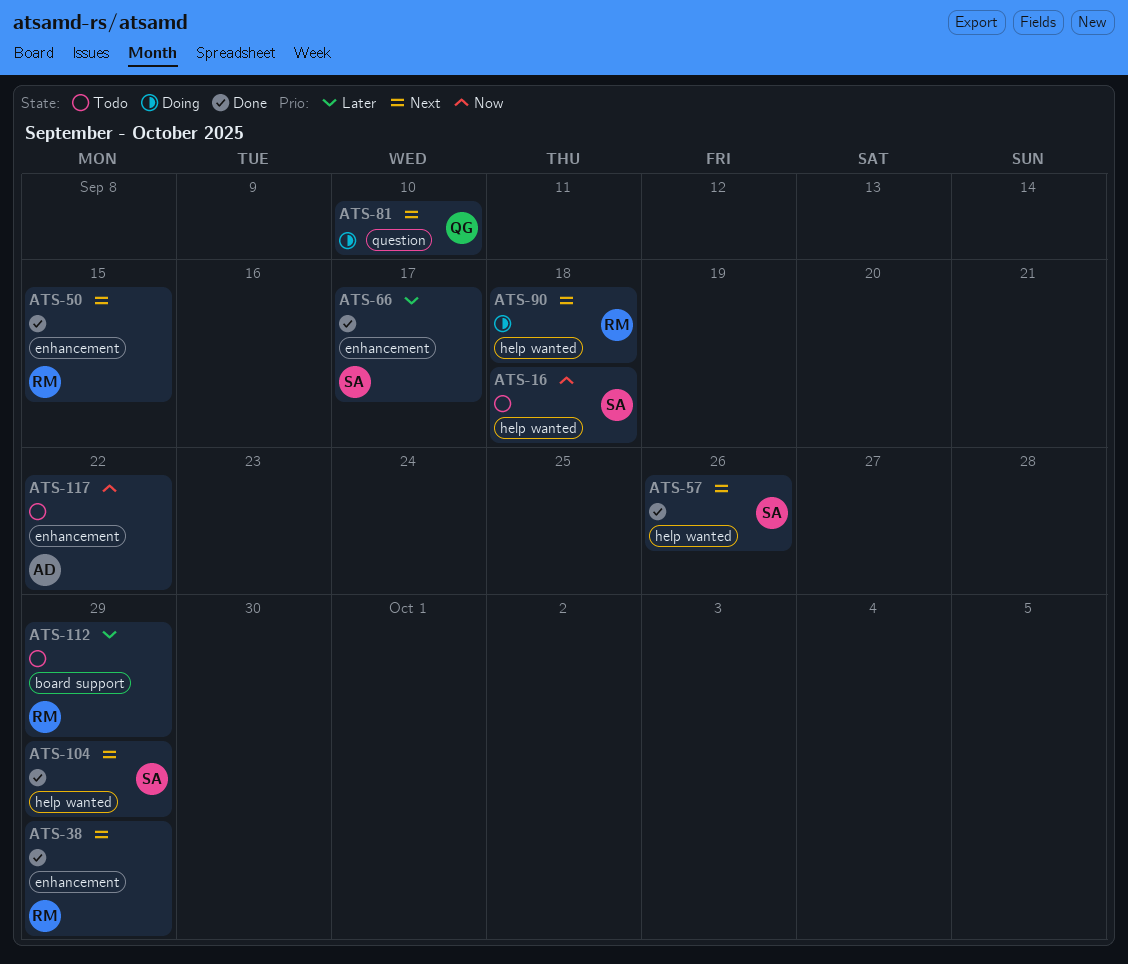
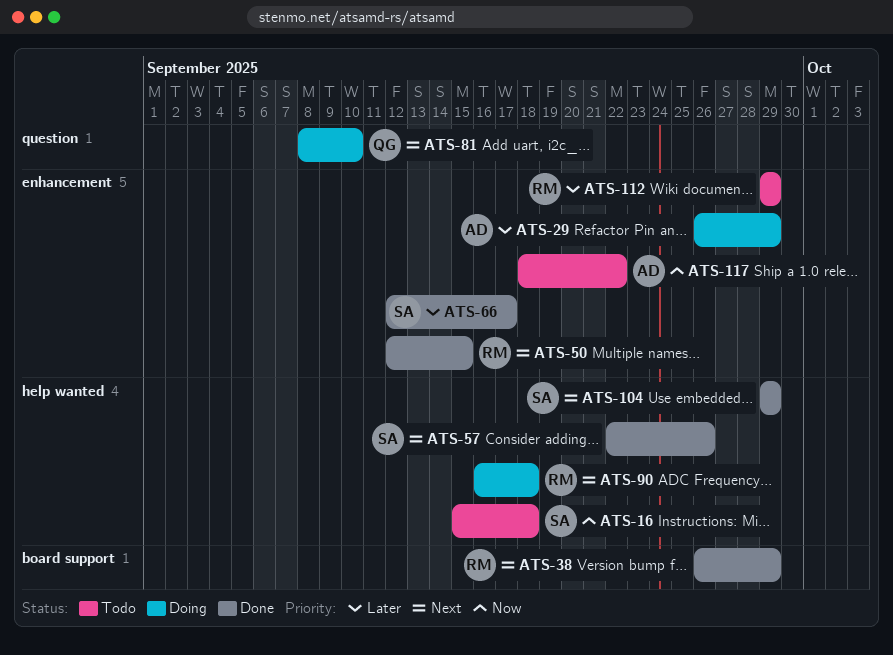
ATS-29: none -> present
ATS-38, label: enhancement -> board support
ATS-112, label: board support -> enhancement

